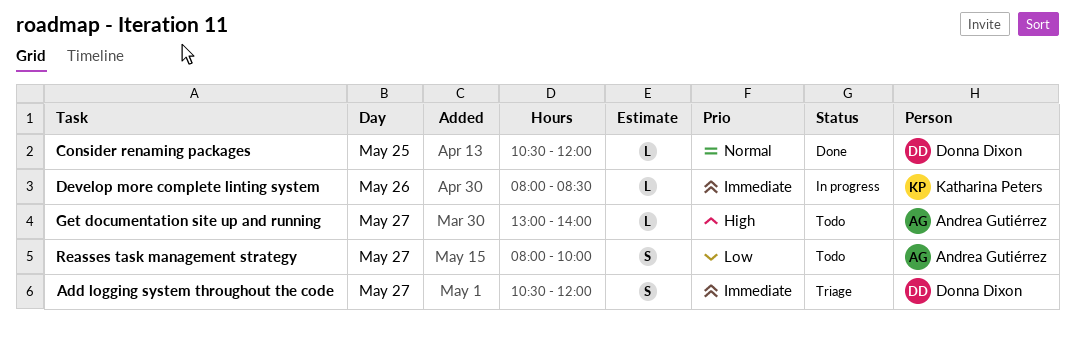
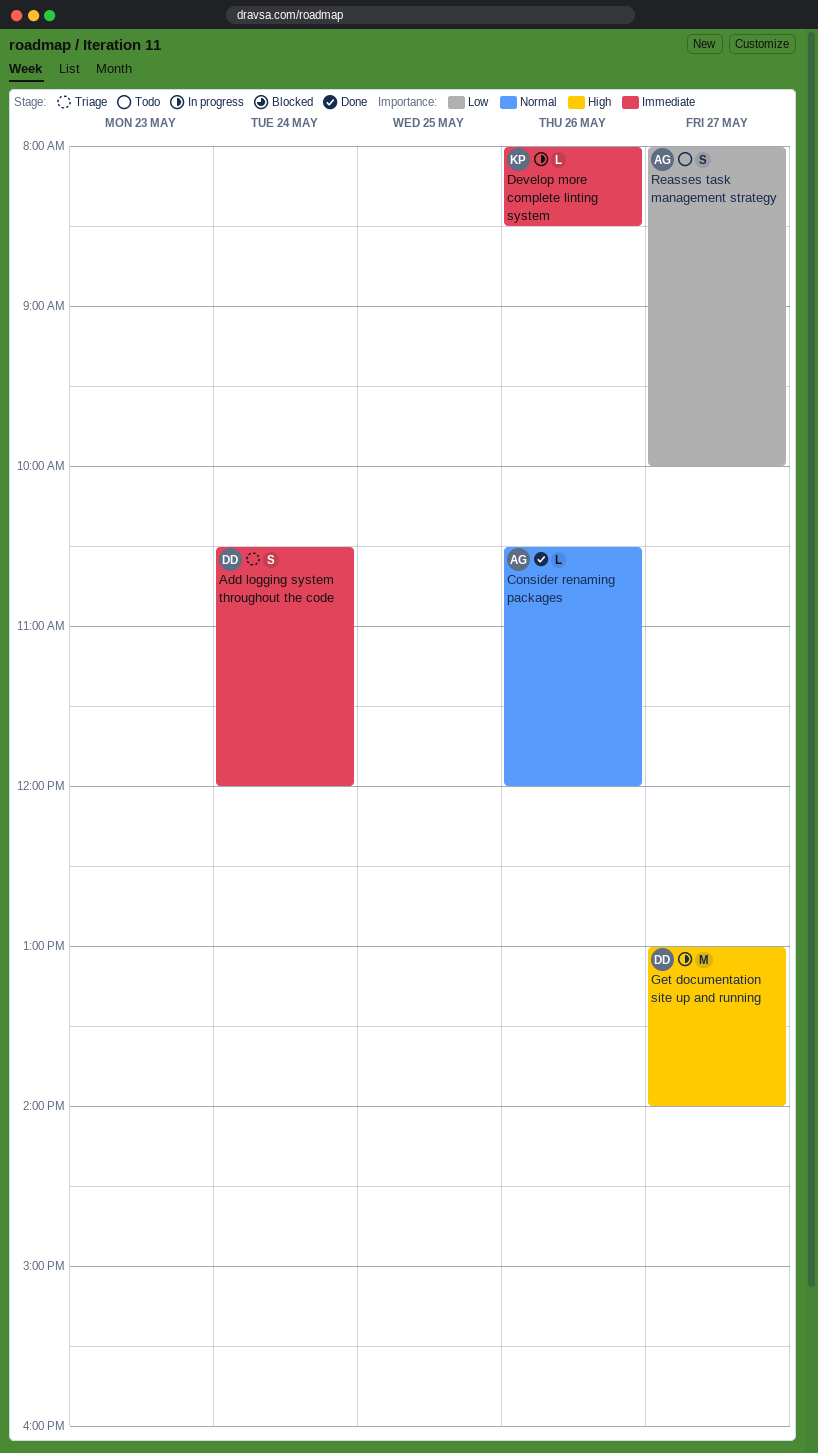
Add logging system throughout the code, day: May 27 -> May 24
Consider renaming packages, owner: Donna Dixon -> Andrea Gutiérrez
Consider renaming packages, day: May 25 -> May 26
Get documentation site up and running, status: Todo -> In progress
Get documentation site up and running, owner: Andrea Gutiérrez -> Donna Dixon
Get documentation site up and running, estimate: L -> M

